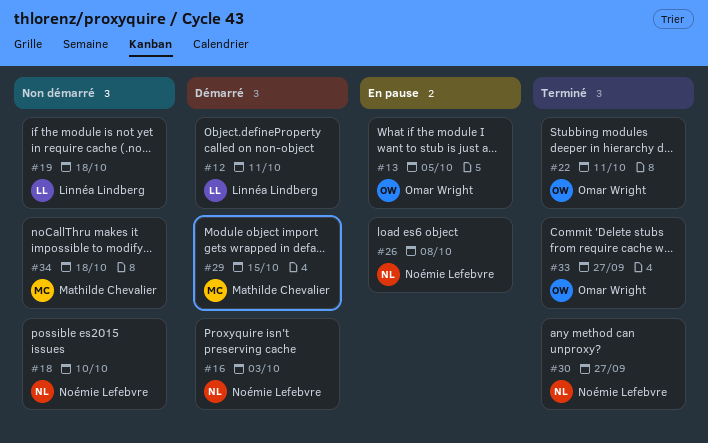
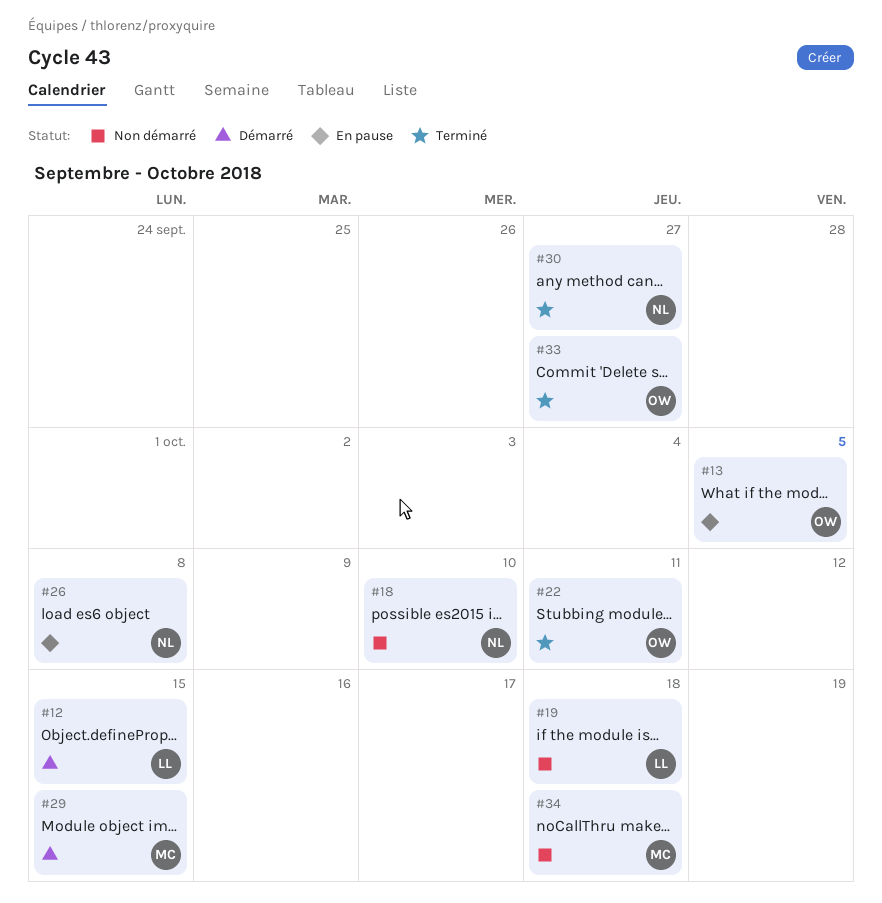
#12, due: Oct 11 -> Oct 15
#16: present -> none

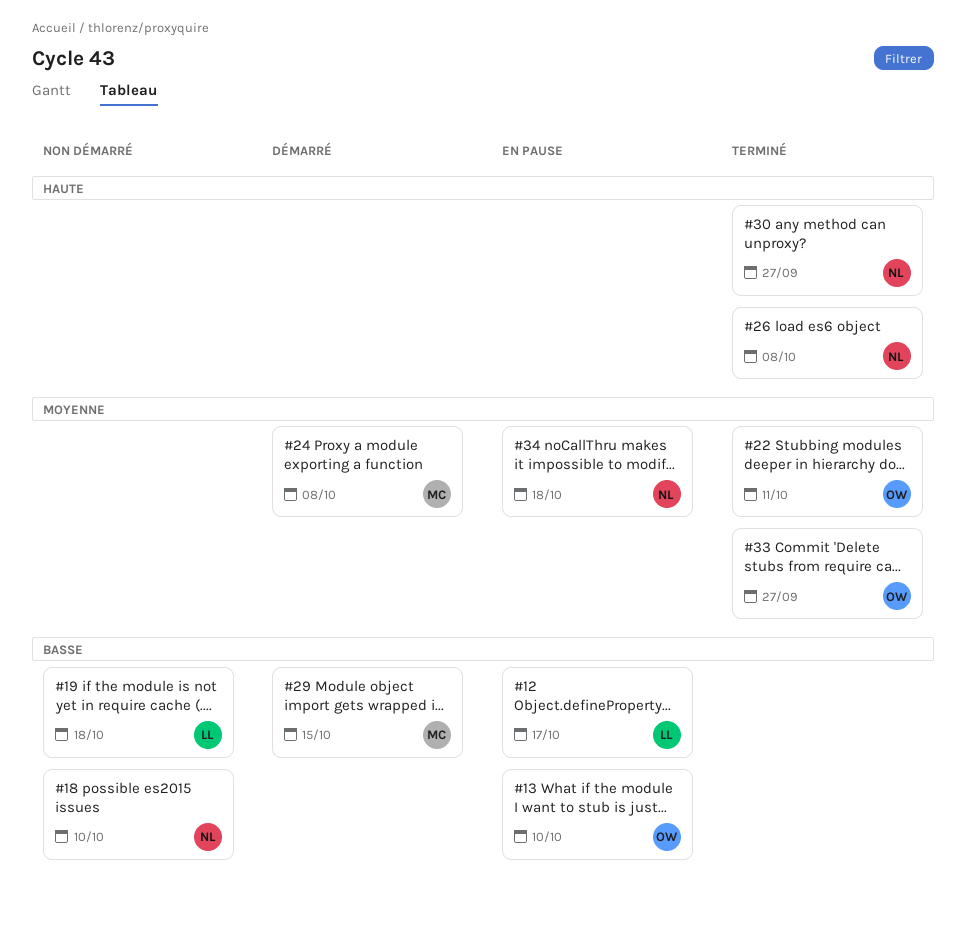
#12, status: Démarré -> En pause
#12, due: Oct 15 -> Oct 17
#13, due: Oct 5 -> Oct 10
#24: none -> present
#26, status: En pause -> Terminé
#34, status: Non démarré -> En pause
#34, owner: MC -> NL

